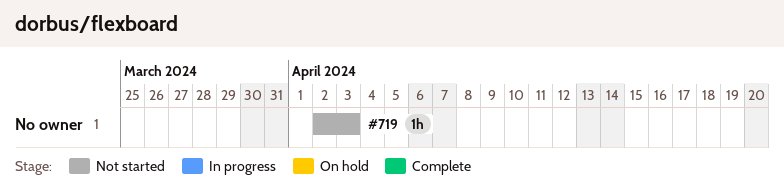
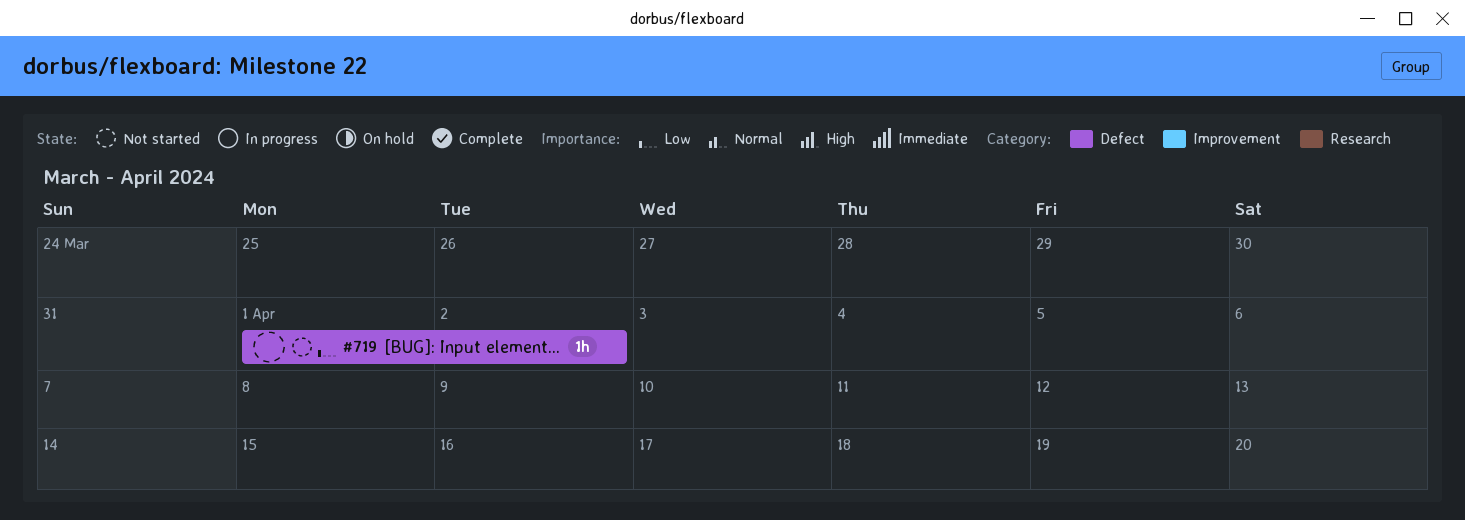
#719, start: Apr 2 -> Apr 1
#719, due: Apr 3 -> Apr 2

